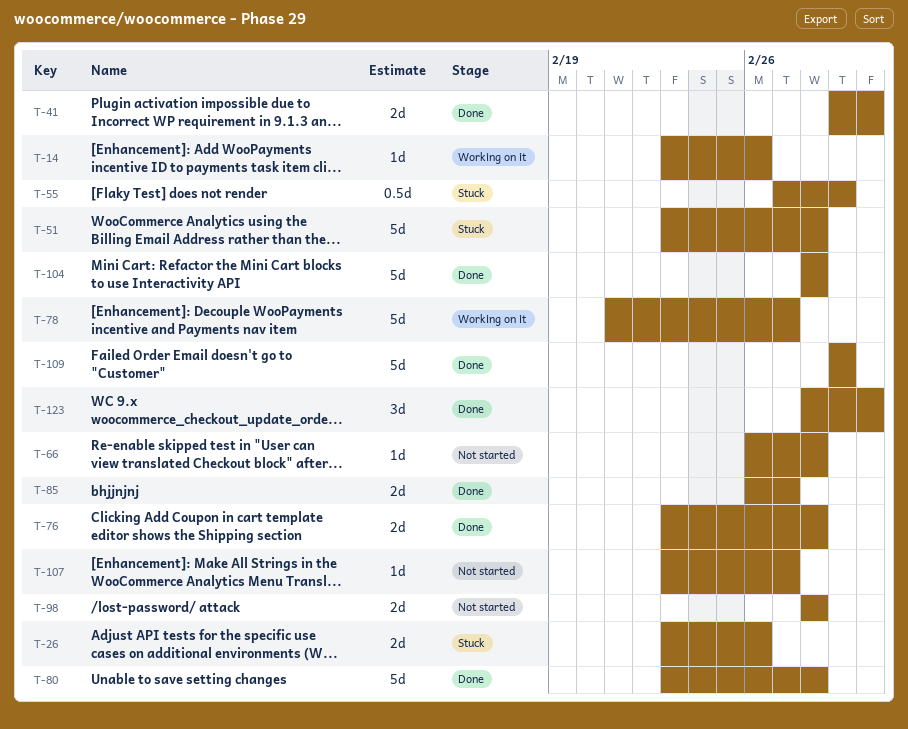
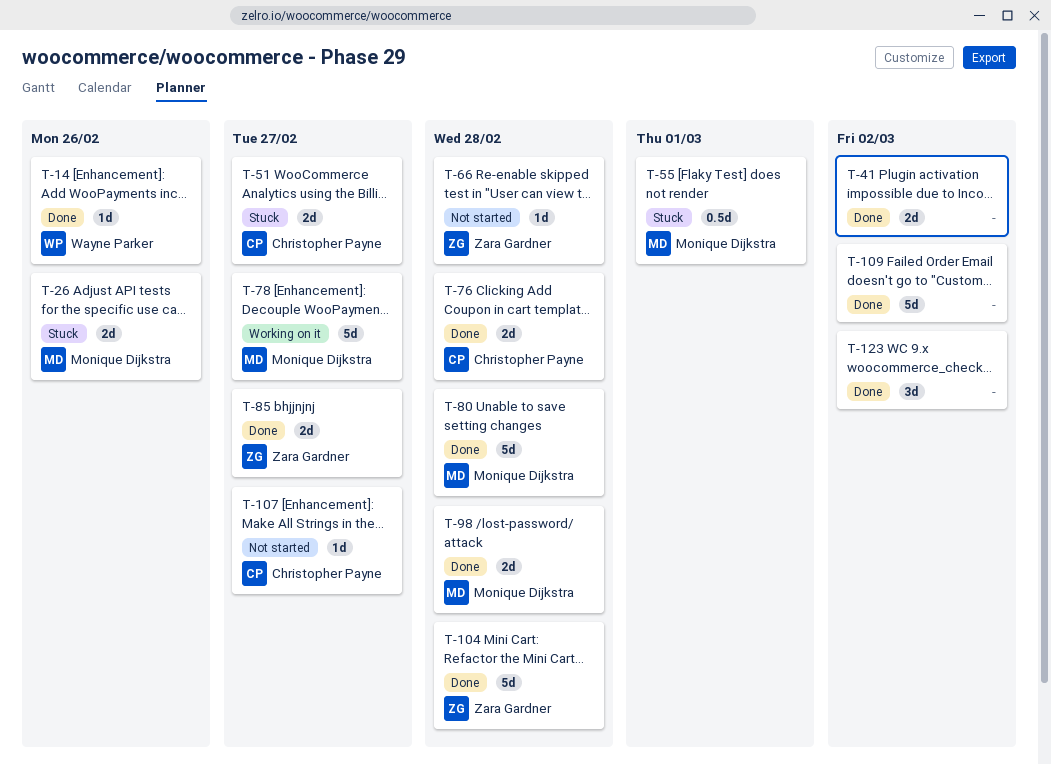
T-14, status: Working on it -> Done
T-51, estimate: 5d -> 2d
T-51, due: Feb 28 -> Feb 27
T-98, status: Not started -> Done
T-109, due: Mar 1 -> Mar 2

